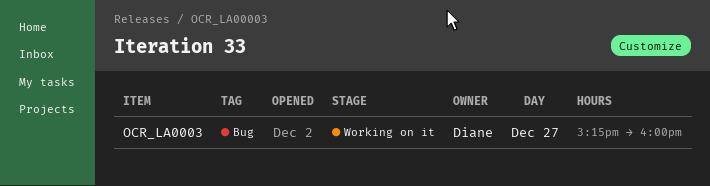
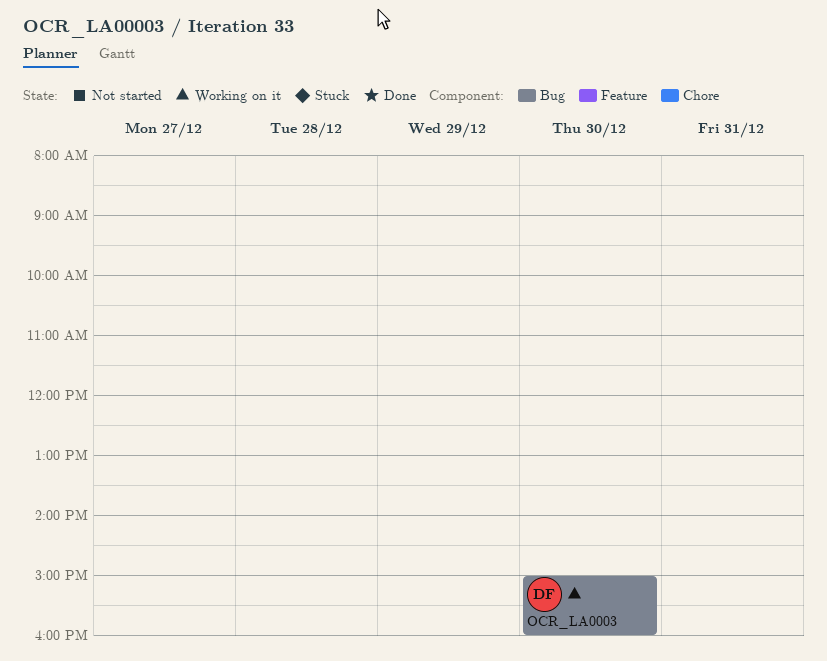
OCR_LA0003, day: Dec 27 -> Dec 30
OCR_LA0003, begins: 15:15 -> 15:00

